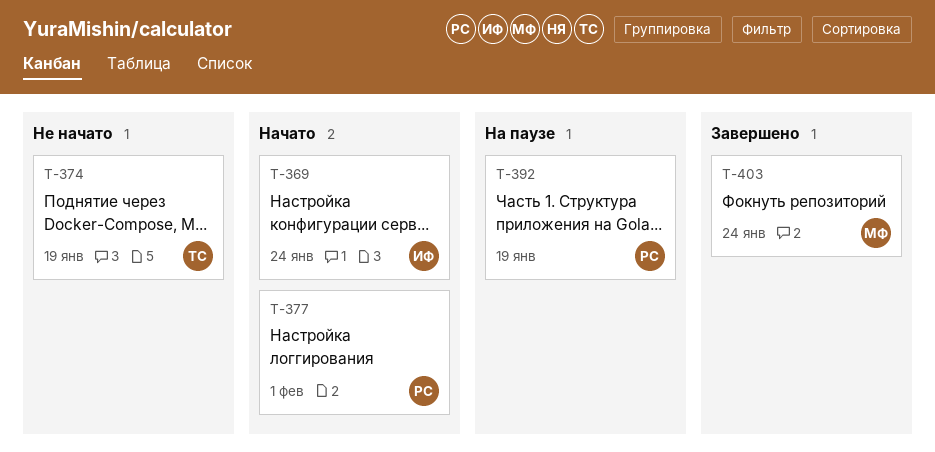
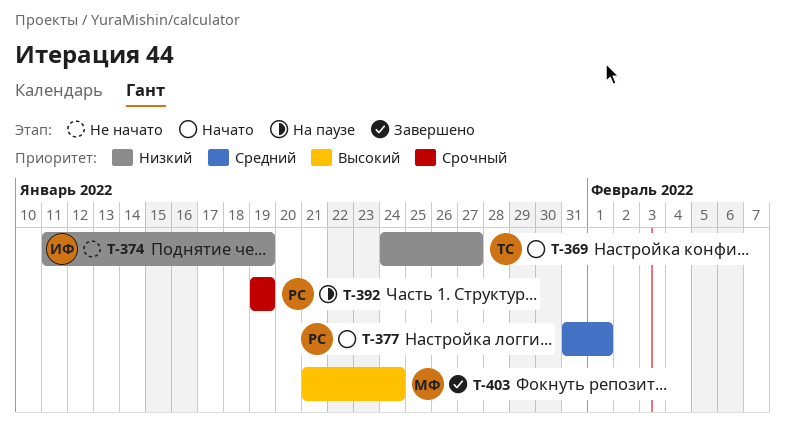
T-369, owner: ИФ -> ТС
T-369, due: Jan 24 -> Jan 27
T-374, owner: ТС -> ИФ

